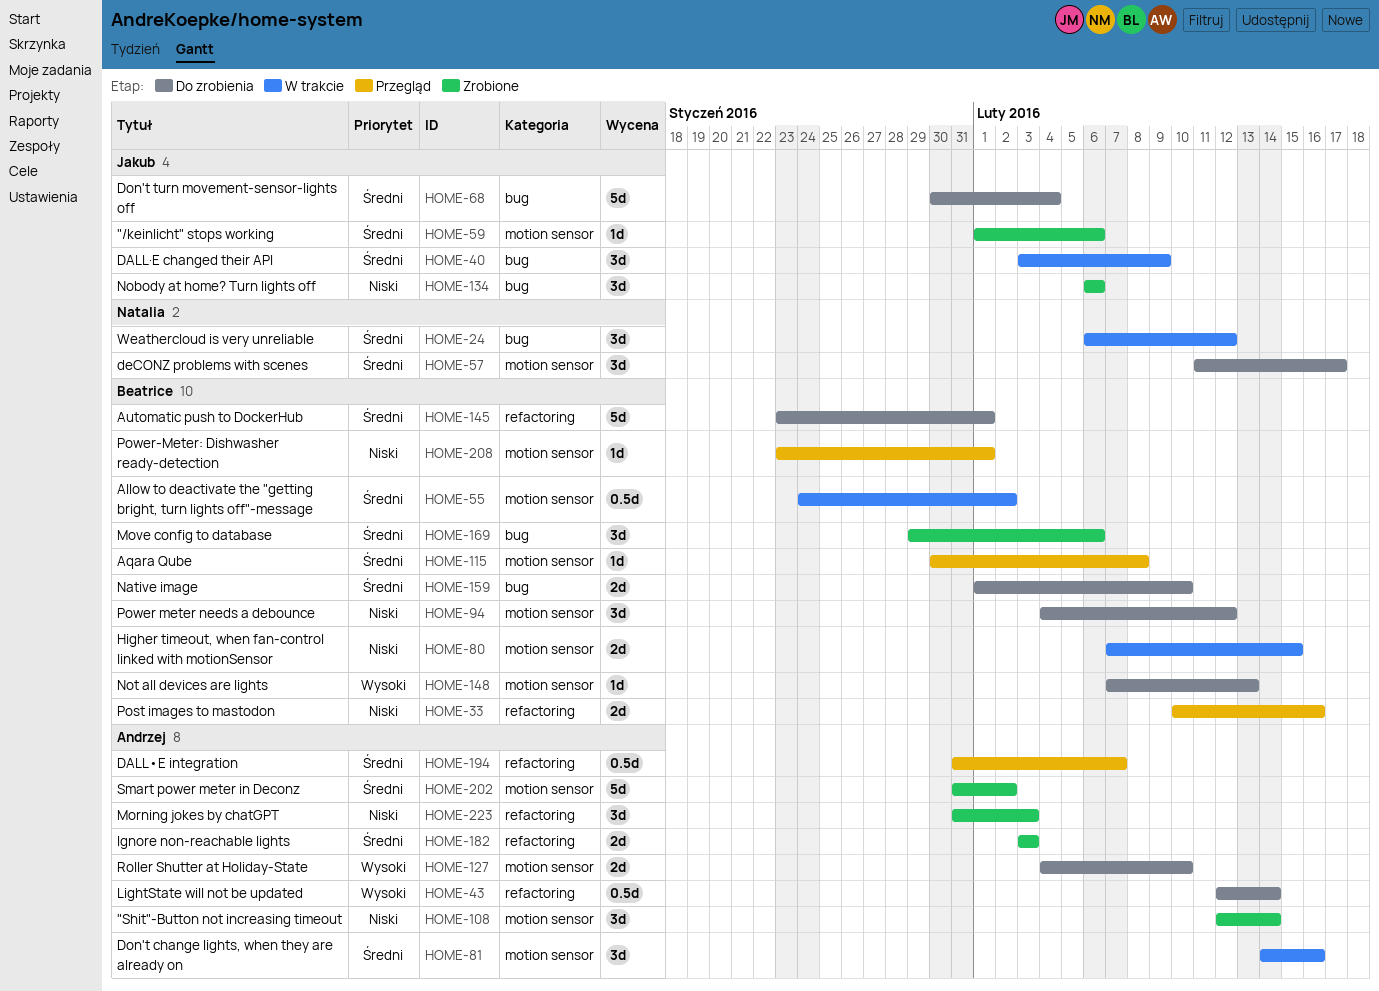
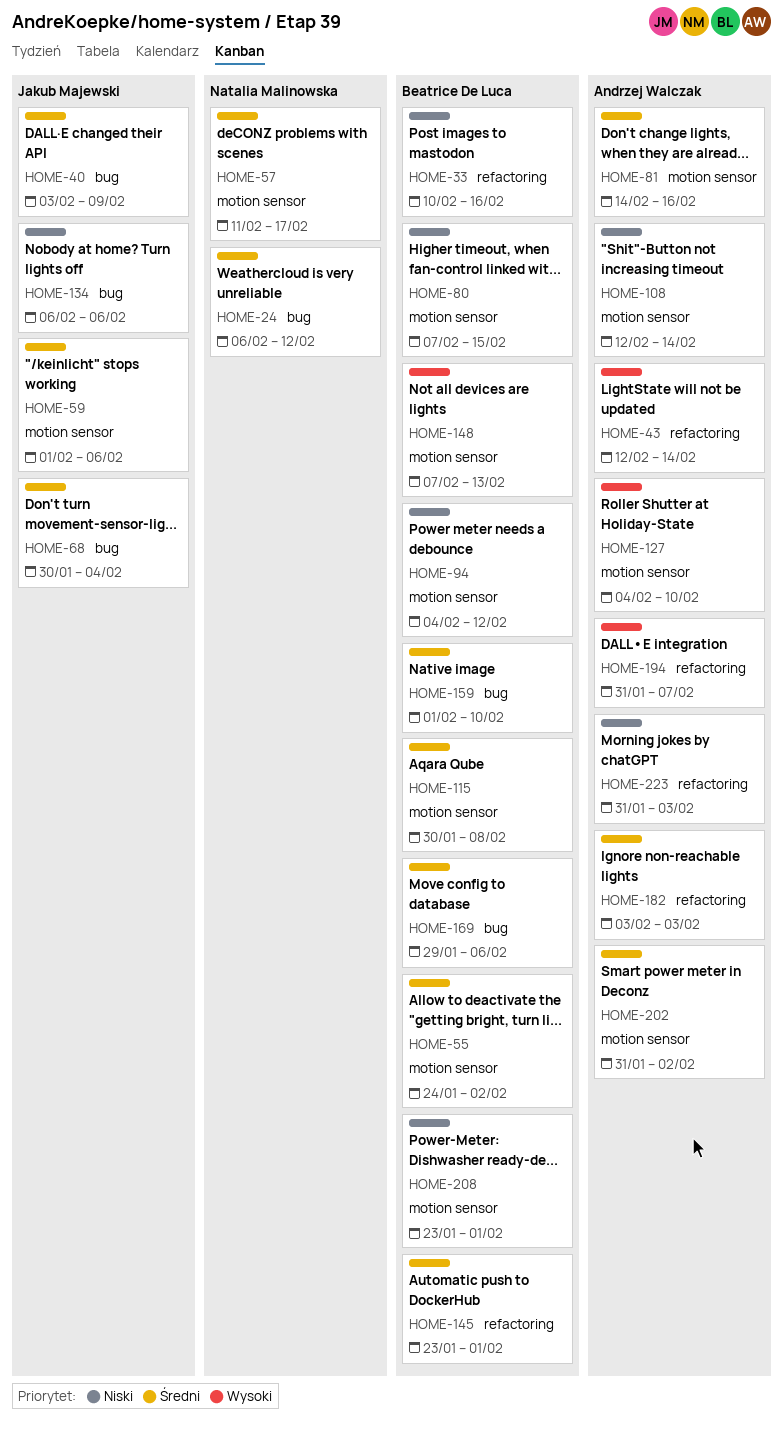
HOME-194, priority: Średni -> Wysoki

